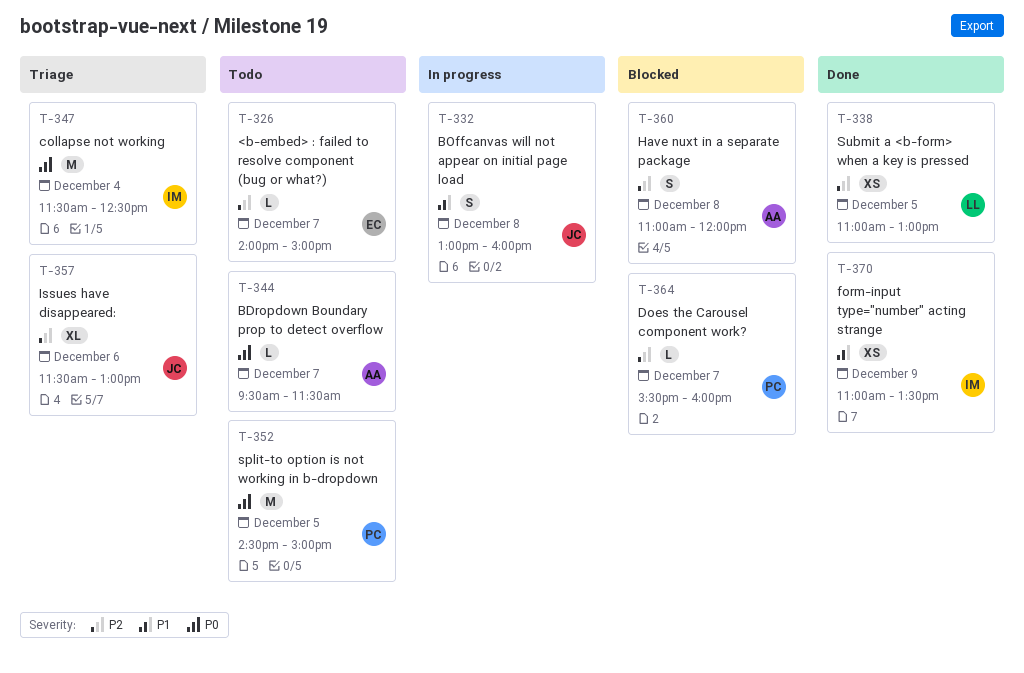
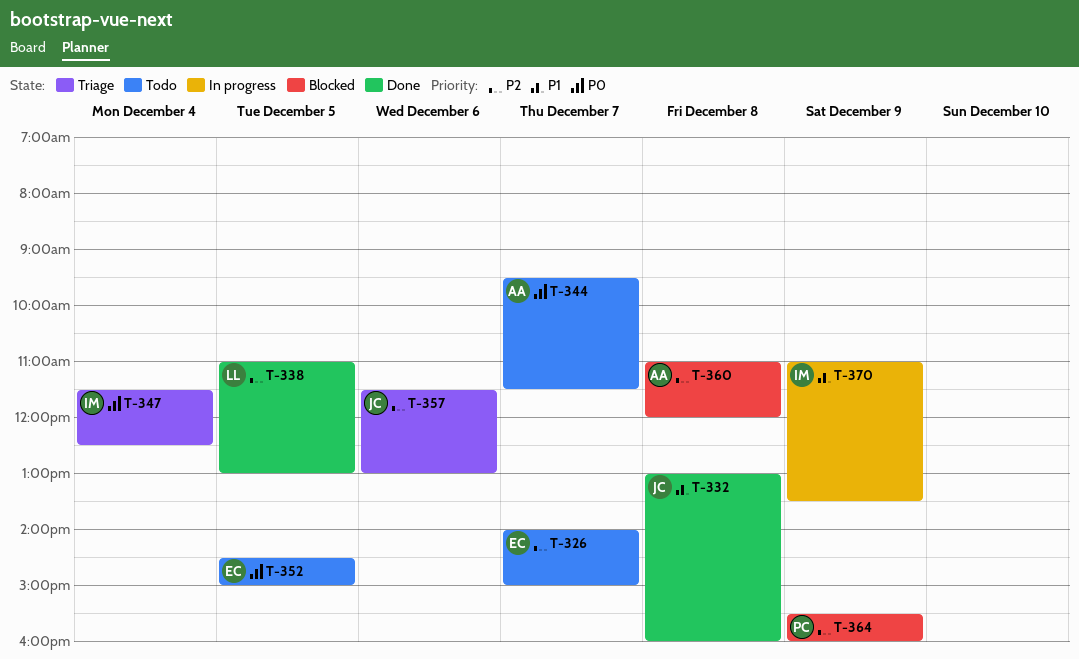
T-332, status: In progress -> Done
T-352, owner: PC -> EC
T-364, day: Dec 7 -> Dec 9
T-370, status: Done -> In progress

